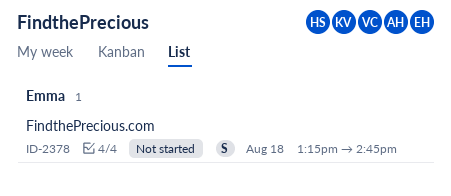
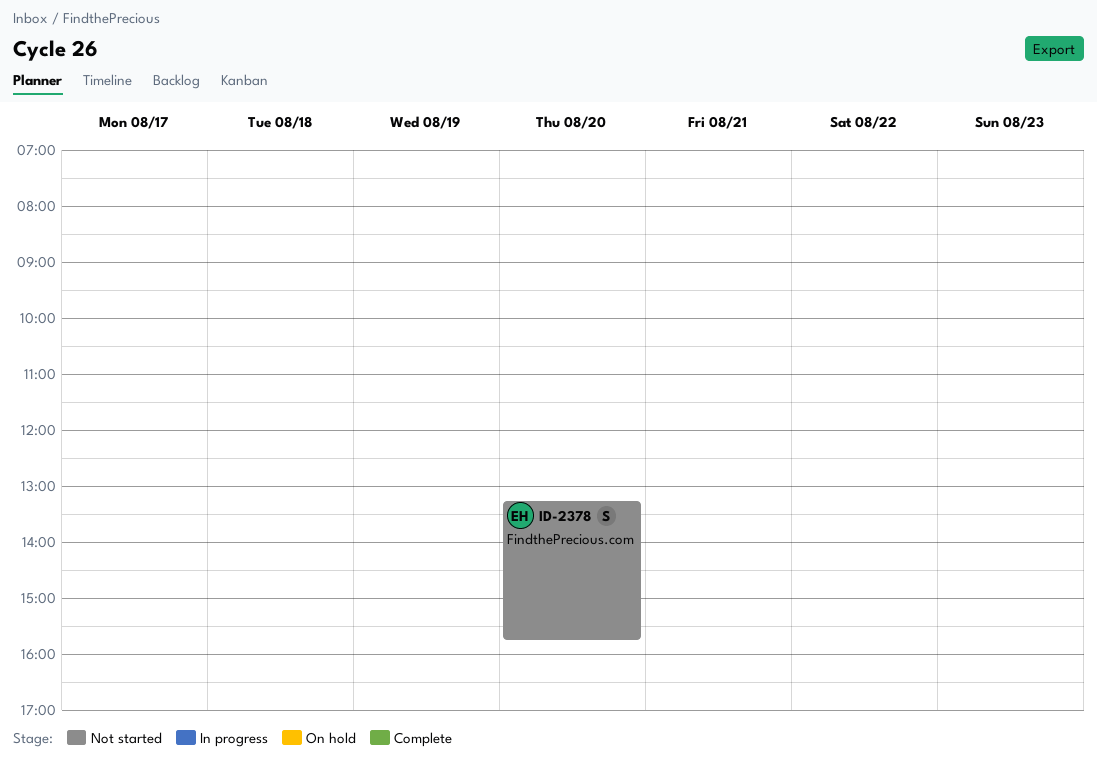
ID-2378, day: Aug 18 -> Aug 20
ID-2378, ends: 14:45 -> 15:45

